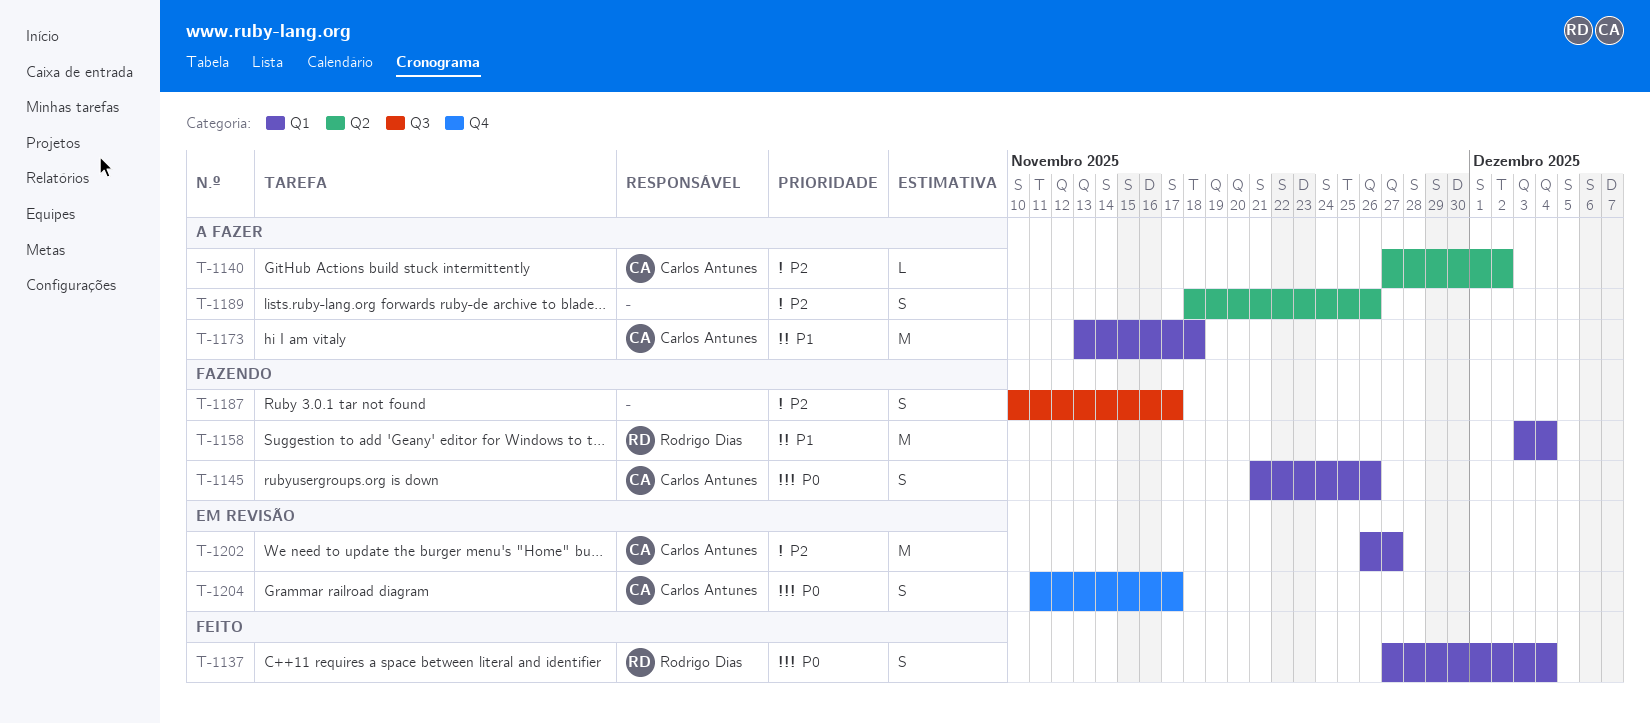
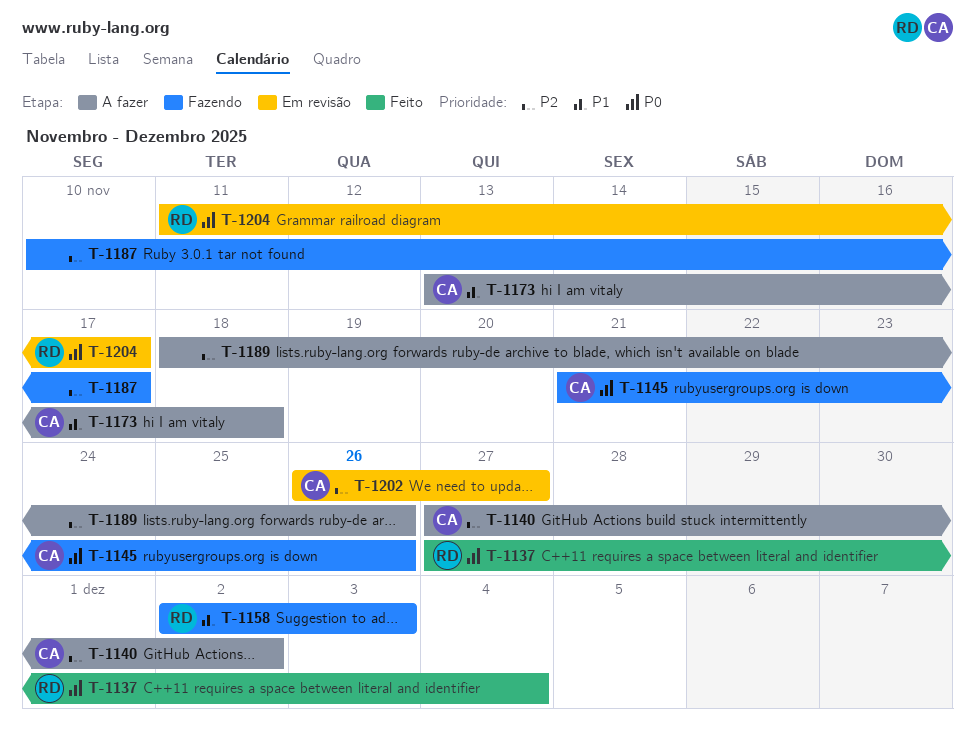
T-1158, start: Dec 3 -> Dec 2
T-1158, due: Dec 4 -> Dec 3
T-1204, owner: Carlos Antunes -> Rodrigo Dias

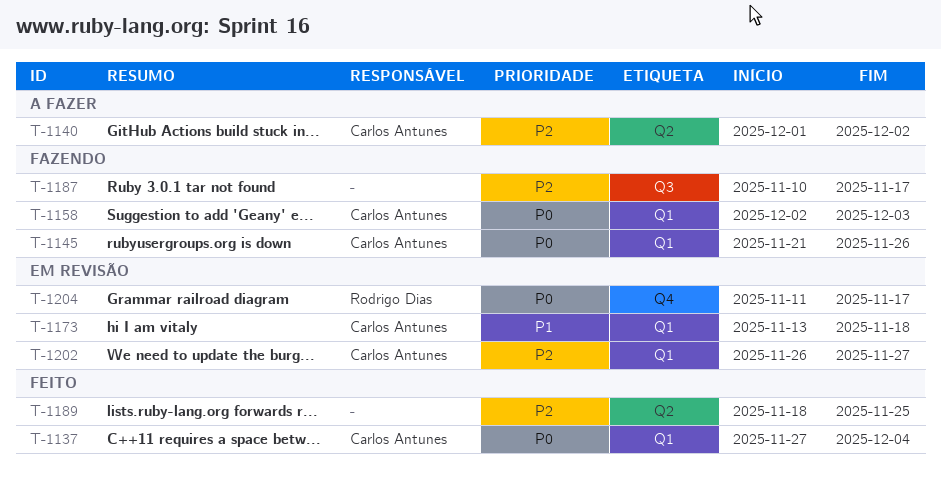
T-1137, owner: Rodrigo Dias -> Carlos Antunes
T-1140, start: Nov 27 -> Dec 1
T-1158, owner: Rodrigo Dias -> Carlos Antunes
T-1158, priority: P1 -> P0
T-1173, status: A fazer -> Em revisão
T-1189, status: A fazer -> Feito
T-1189, due: Nov 26 -> Nov 25

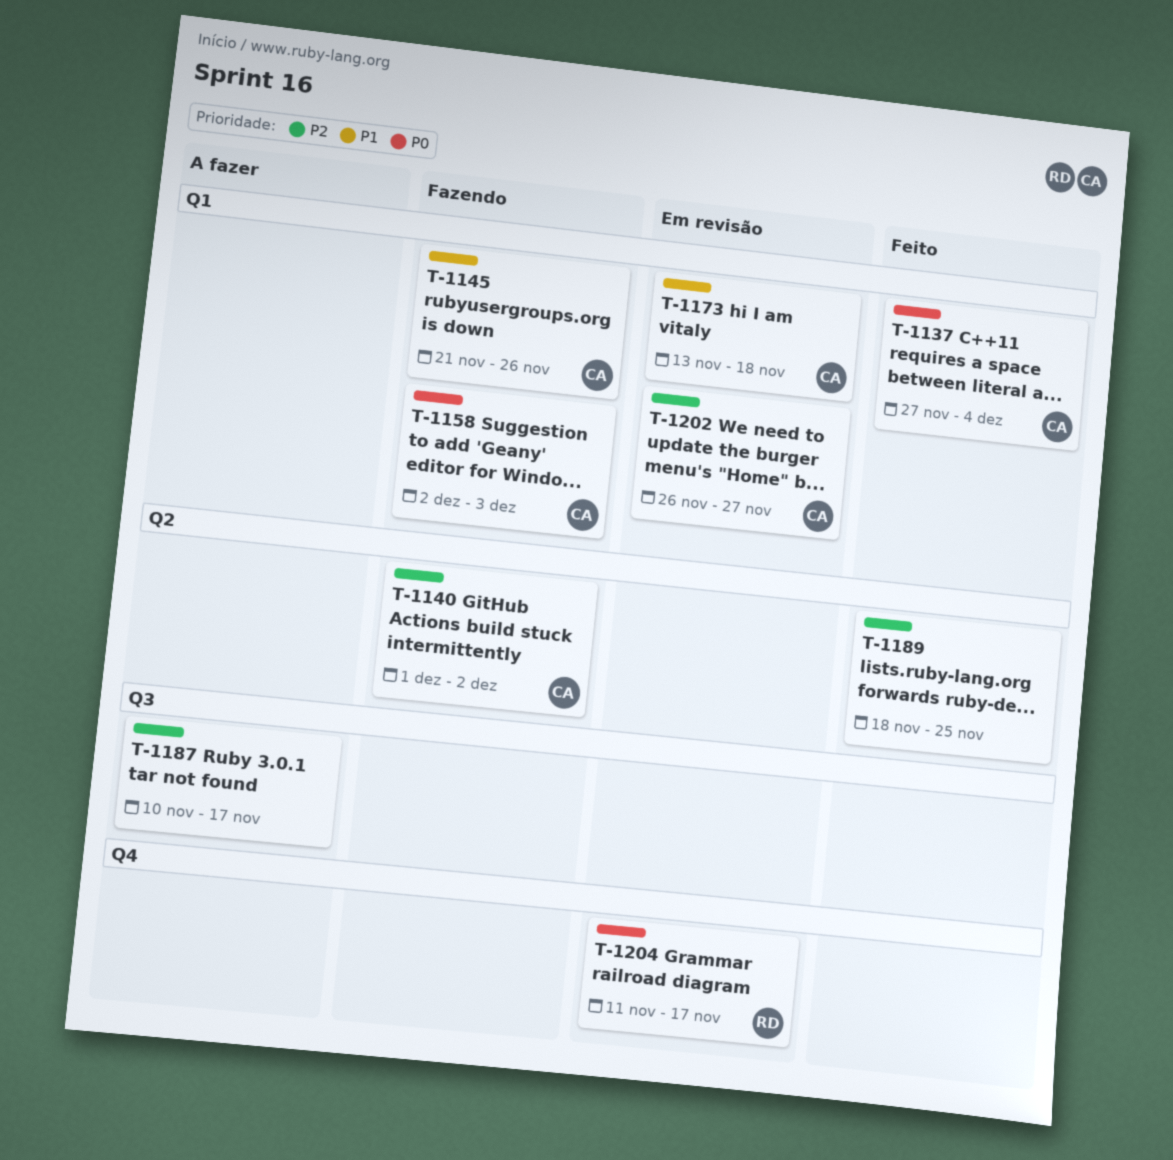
T-1140, status: A fazer -> Fazendo
T-1145, priority: P0 -> P1
T-1187, status: Fazendo -> A fazer

